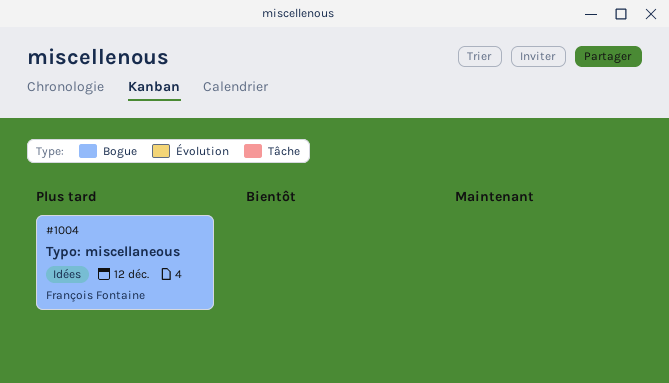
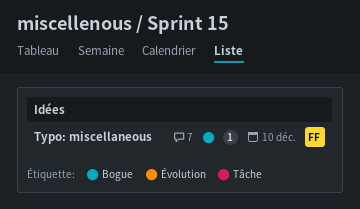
Typo: miscellaneous, due: Dec 12 -> Dec 10

